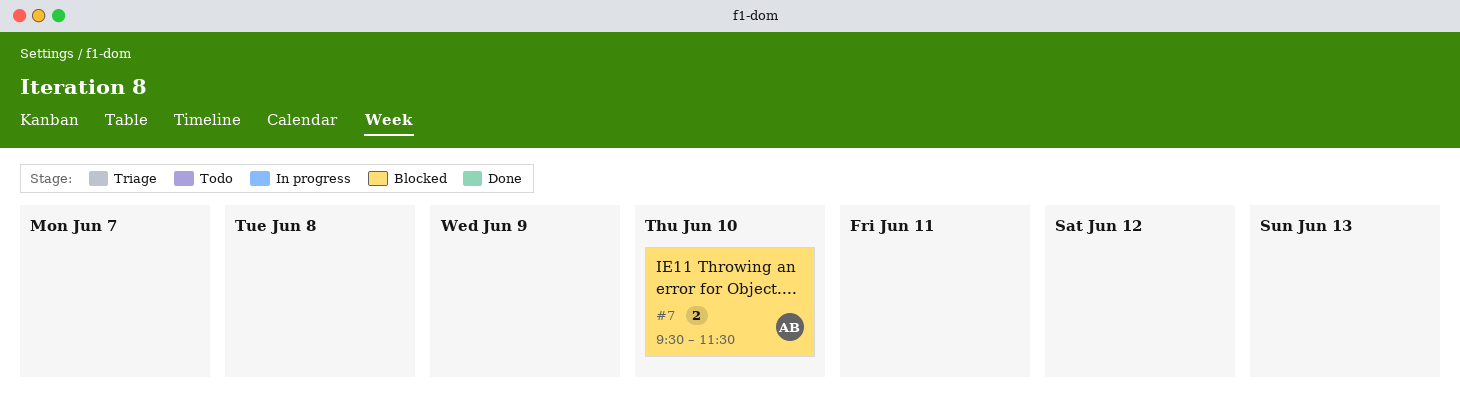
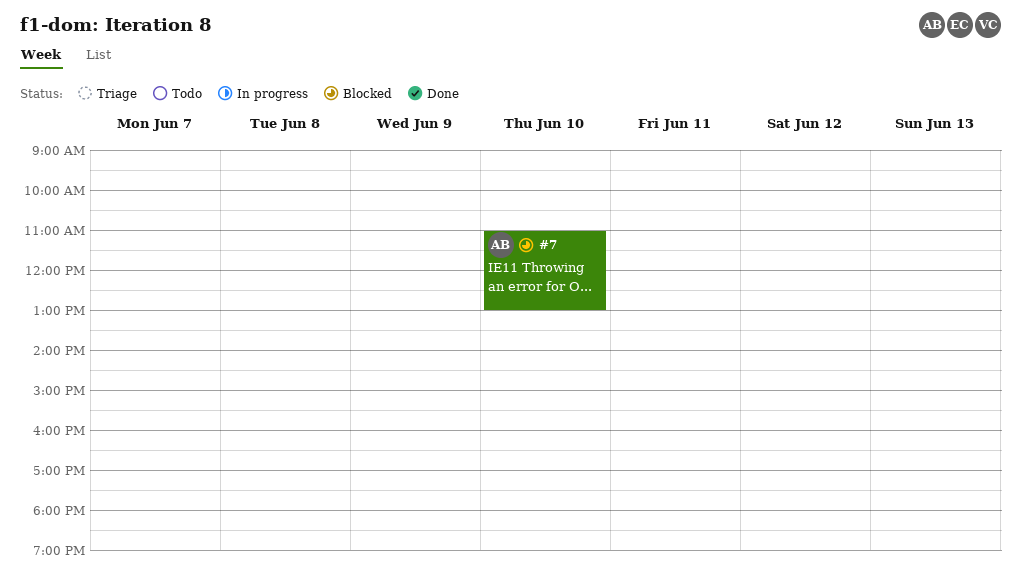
#7, begins: 09:30 -> 11:00
#7, ends: 11:30 -> 13:00

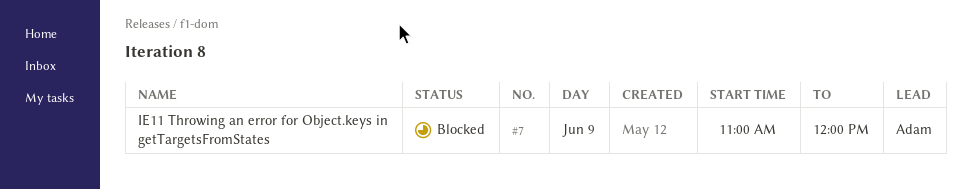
#7, day: Jun 10 -> Jun 9
#7, ends: 13:00 -> 12:00

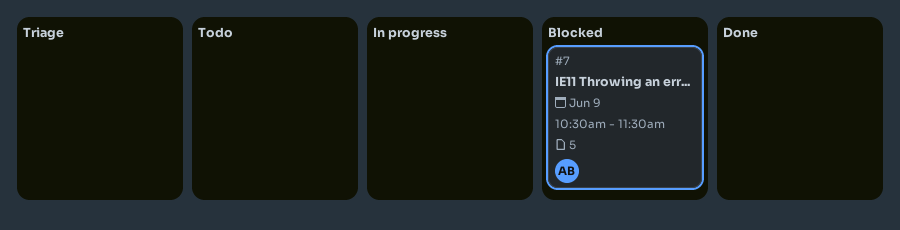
#7, begins: 11:00 -> 10:30
#7, ends: 12:00 -> 11:30

